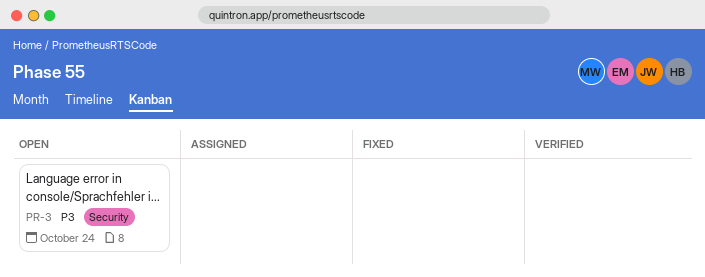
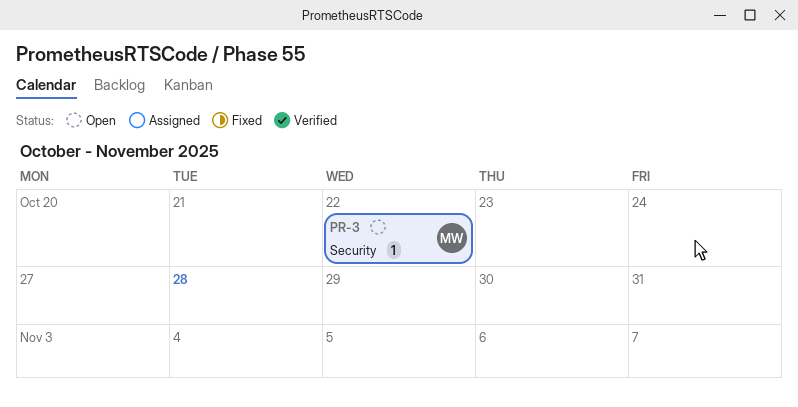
PR-3, due: Oct 24 -> Oct 22

